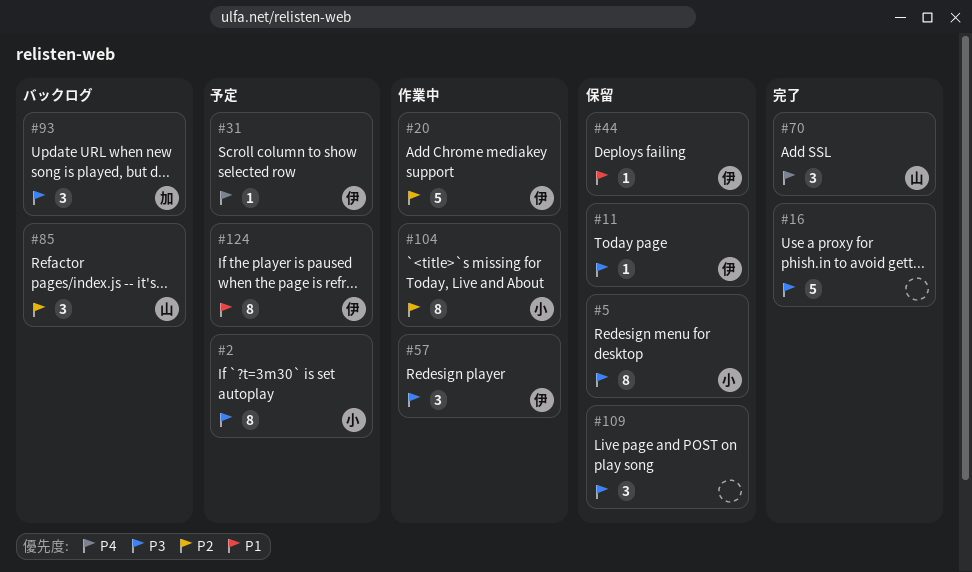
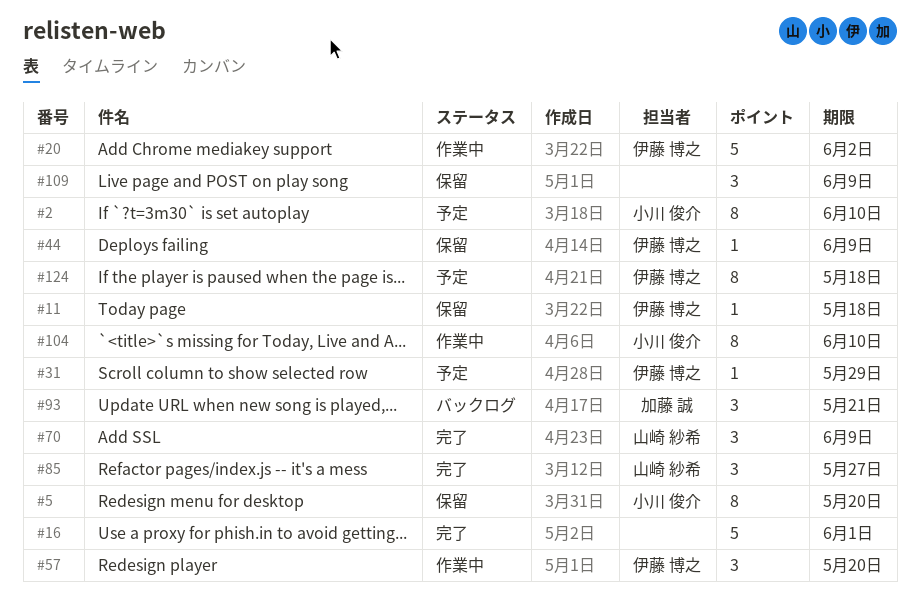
#85, status: バックログ -> 完了

